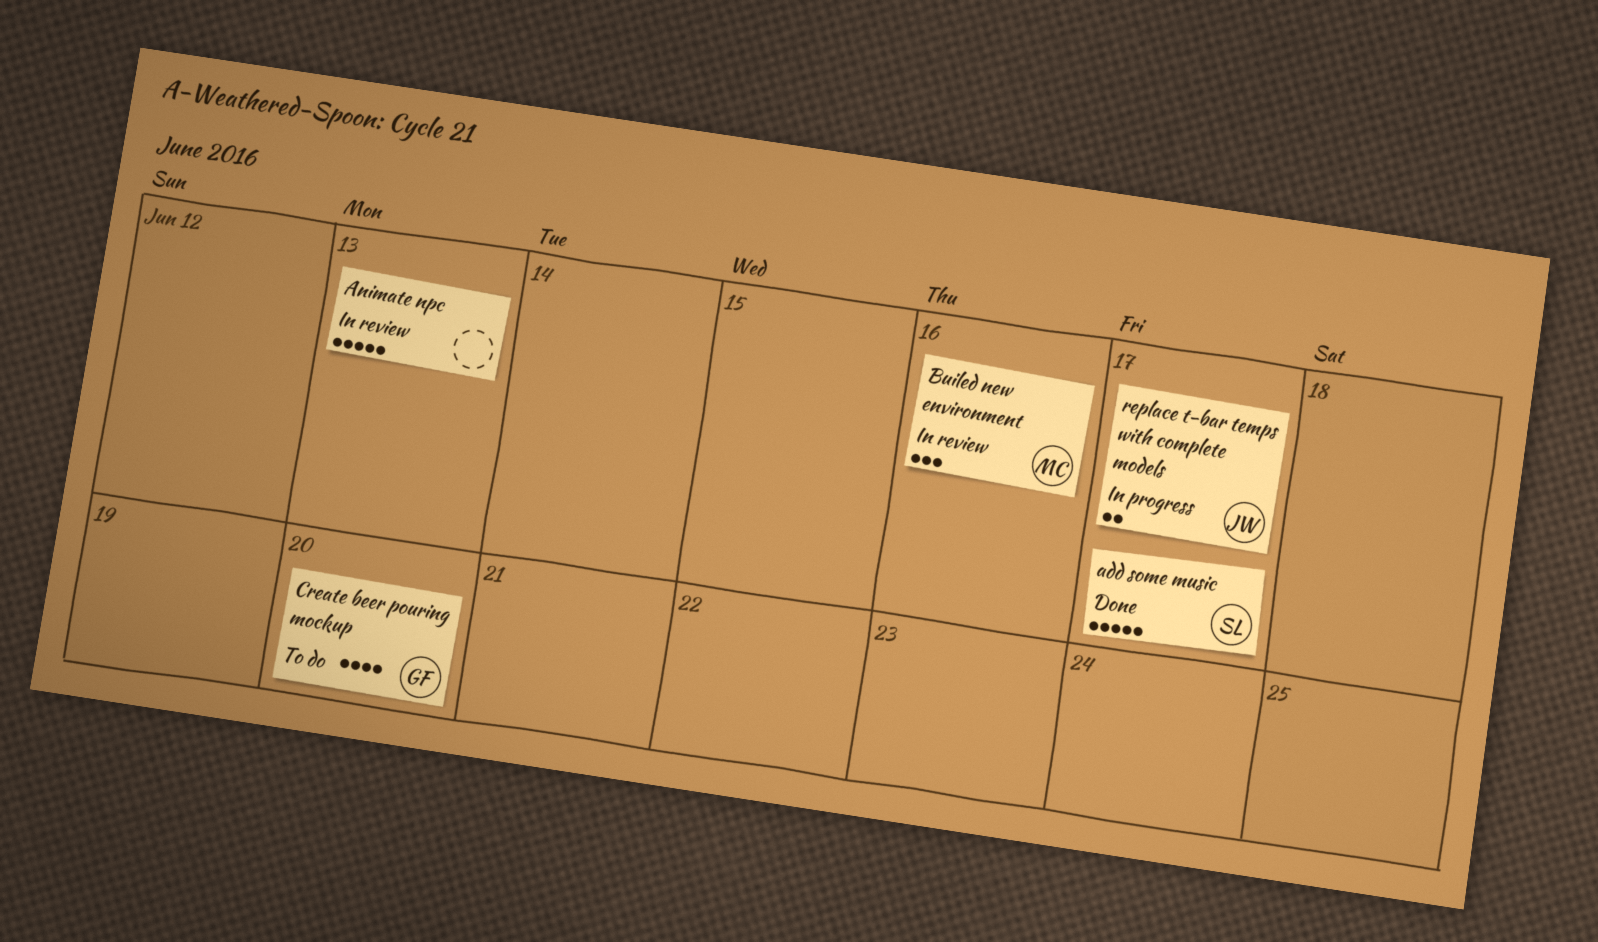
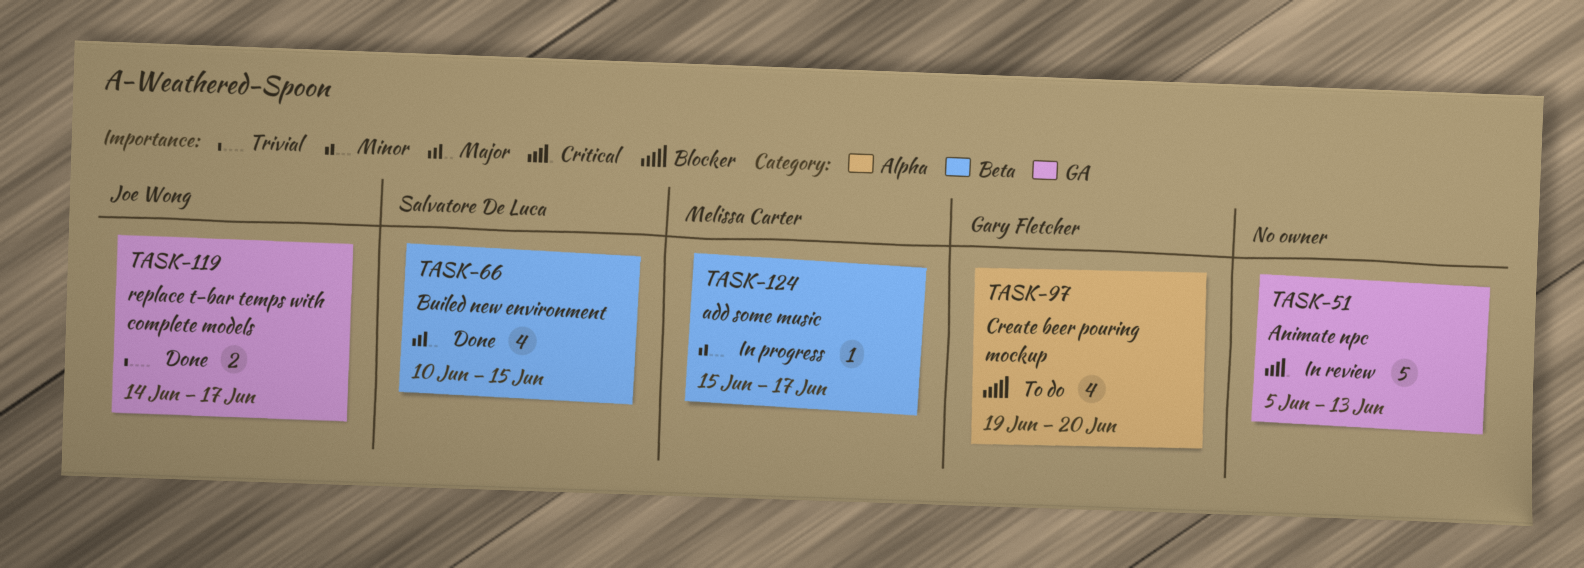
add some music, status: Done -> In progress
add some music, owner: Salvatore De Luca -> Melissa Carter
add some music, estimate: 5 -> 1
Builed new environment, status: In review -> Done
Builed new environment, owner: Melissa Carter -> Salvatore De Luca
Builed new environment, estimate: 3 -> 4
Builed new environment, due: Jun 16 -> Jun 15
replace t-bar temps with complete models, status: In progress -> Done

